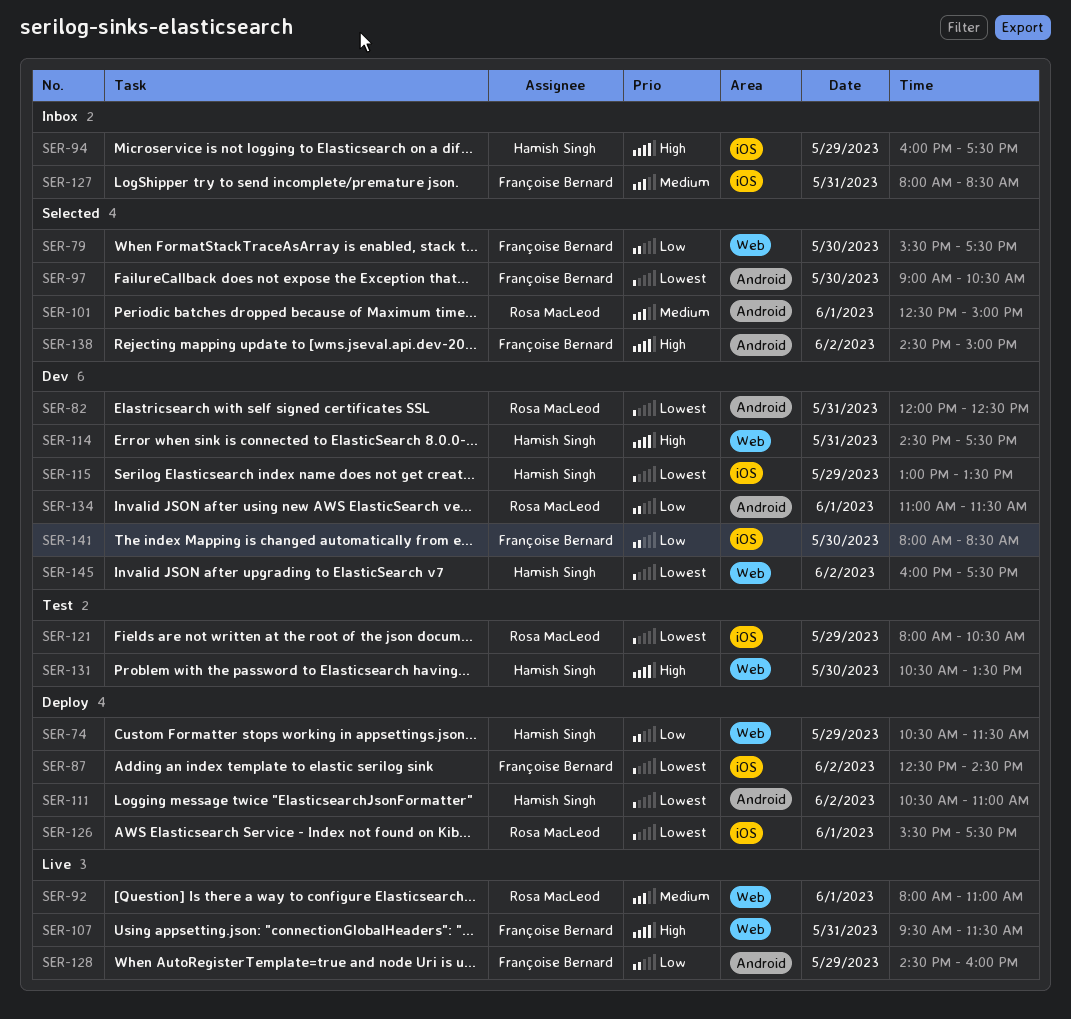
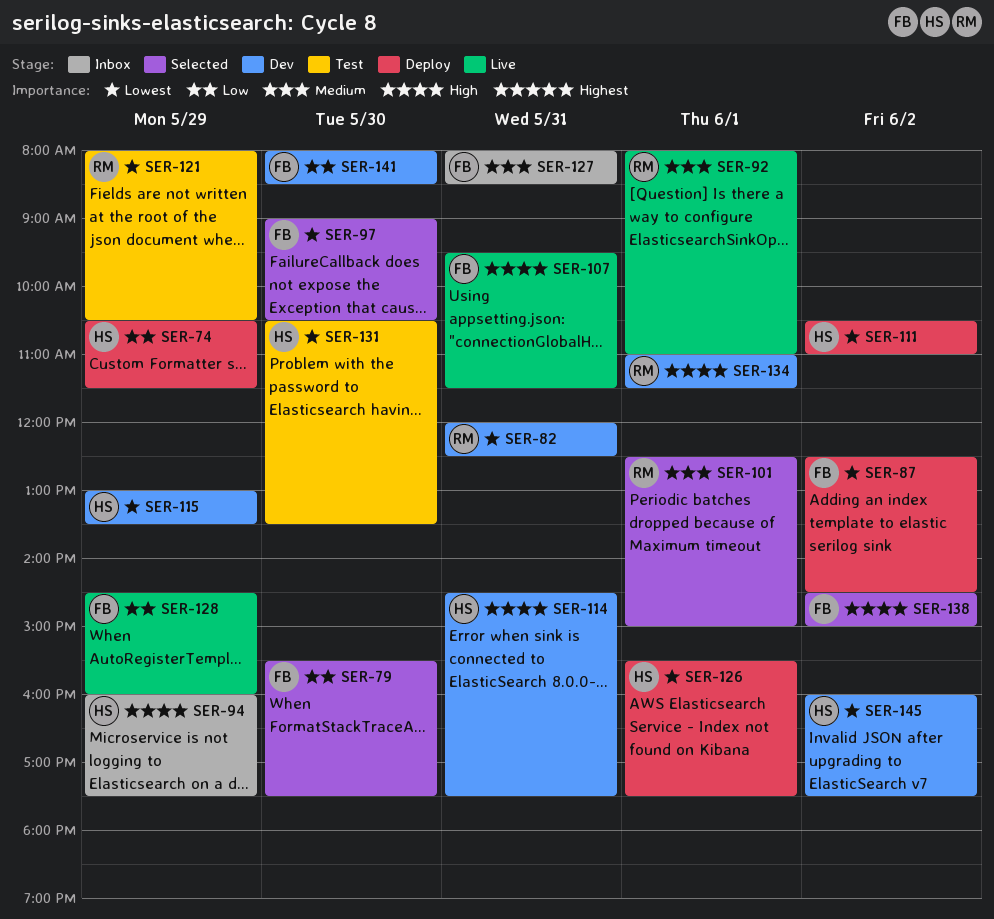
SER-126, owner: Rosa MacLeod -> Hamish Singh
SER-131, priority: High -> Lowest
SER-134, priority: Low -> High

